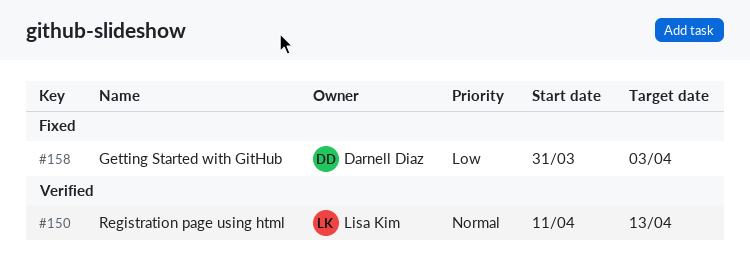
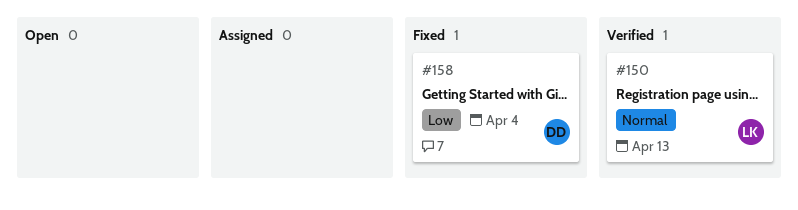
#158, due: Apr 3 -> Apr 4

